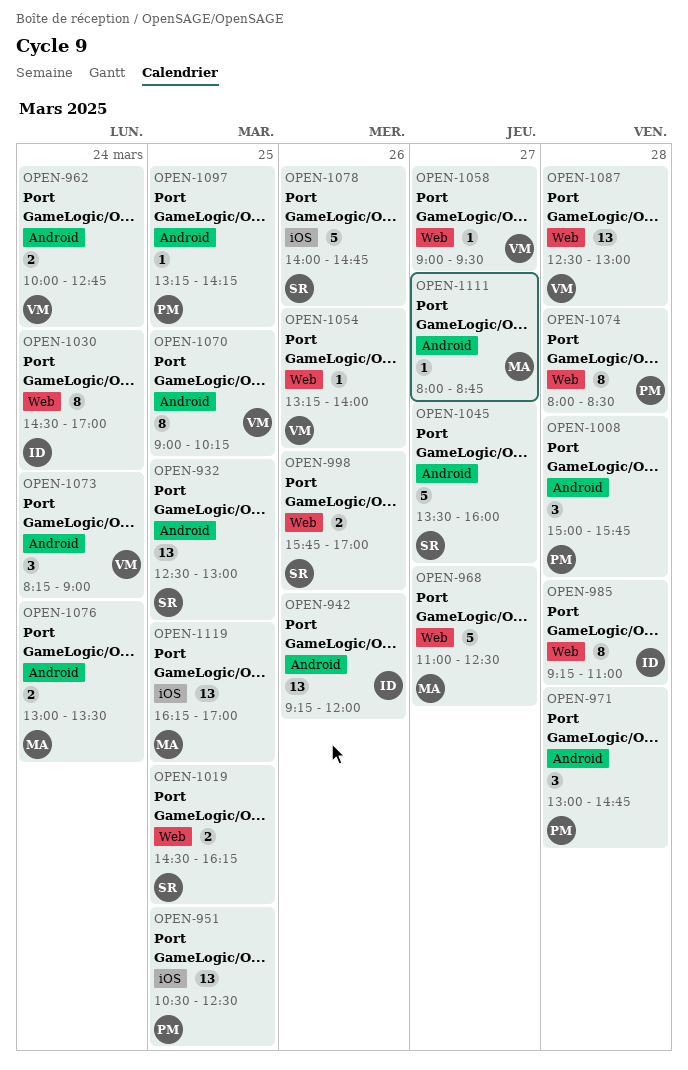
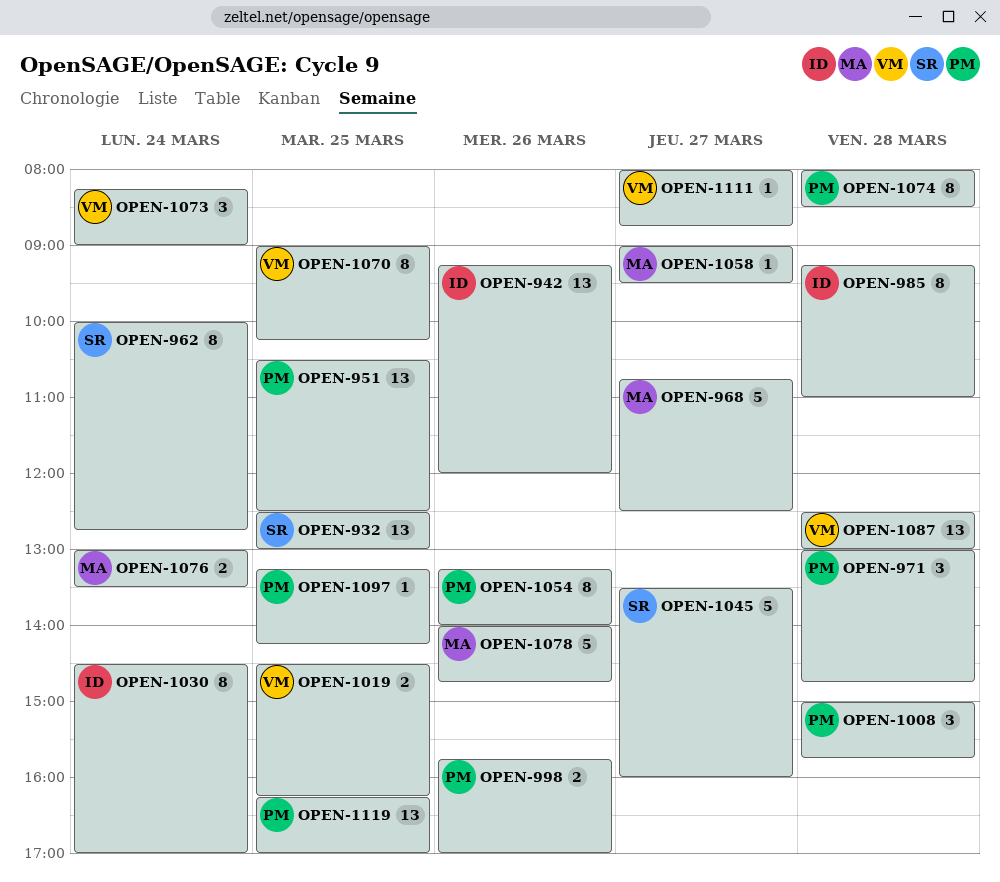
OPEN-962, owner: VM -> SR
OPEN-962, estimate: 2 -> 8
OPEN-968, begins: 11:00 -> 10:45
OPEN-998, owner: SR -> PM
OPEN-1019, owner: SR -> VM
OPEN-1054, owner: VM -> PM
OPEN-1054, estimate: 1 -> 8
OPEN-1058, owner: VM -> MA
OPEN-1078, owner: SR -> MA
OPEN-1111, owner: MA -> VM
OPEN-1119, owner: MA -> PM

